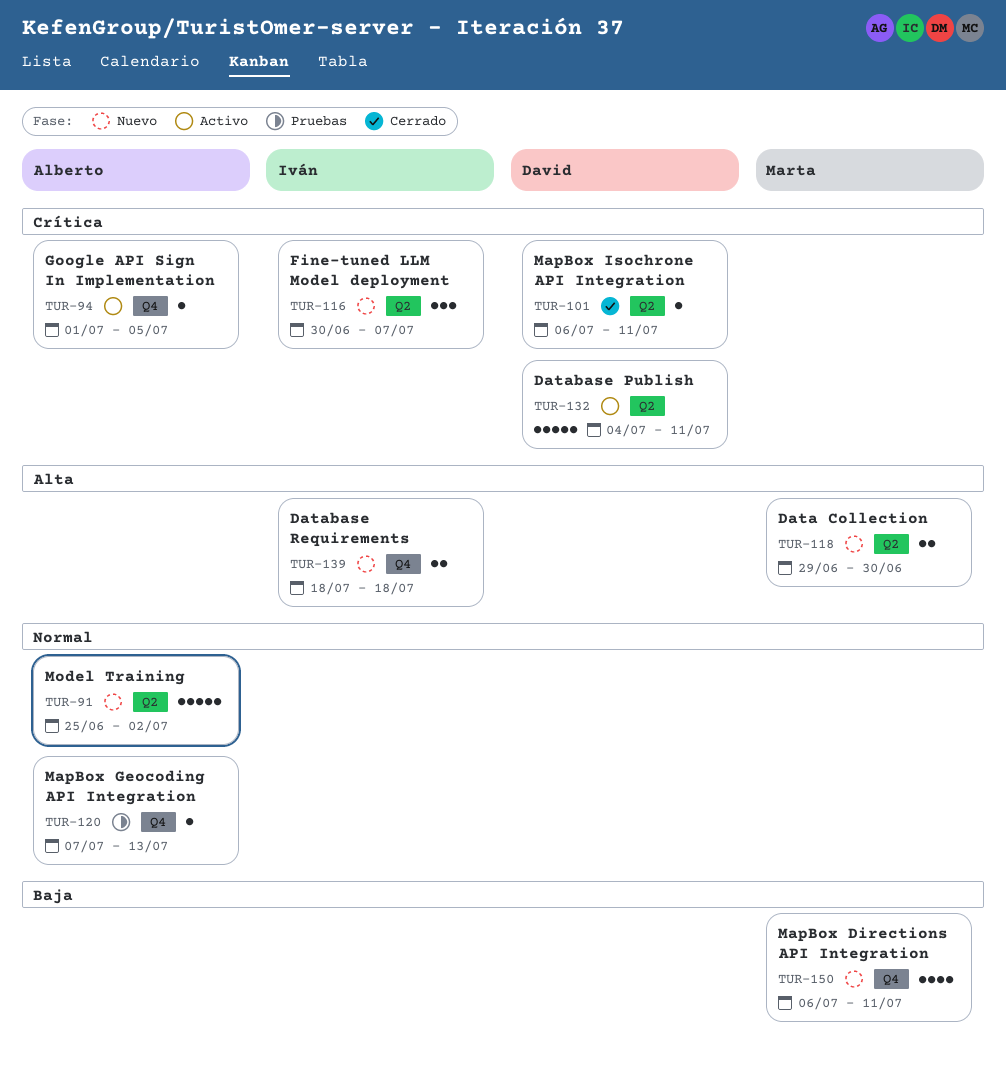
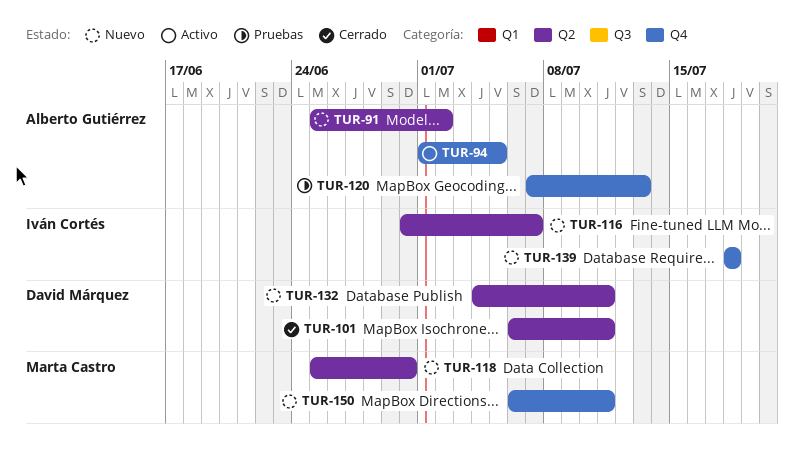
TUR-118, start: Jun 29 -> Jun 25
TUR-132, status: Activo -> Nuevo

